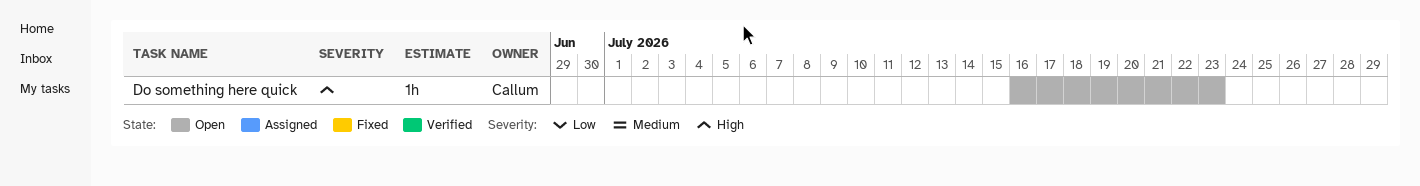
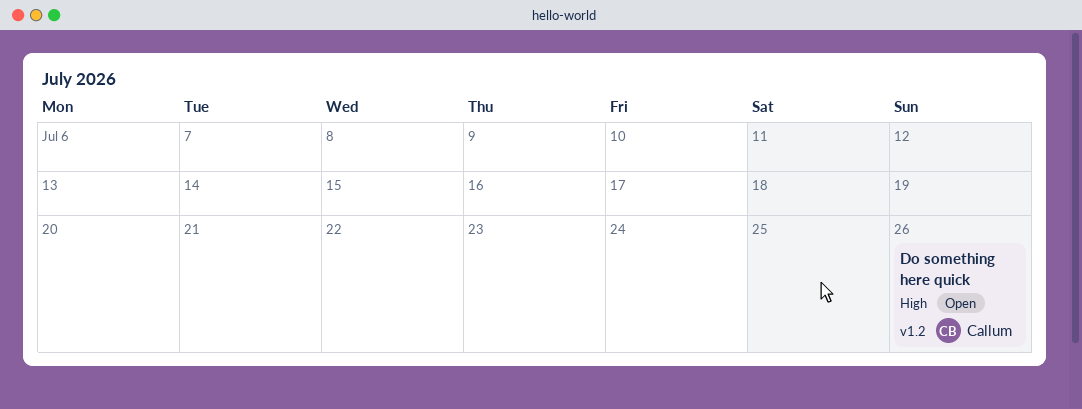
Do something here quick, due: Jul 23 -> Jul 26

